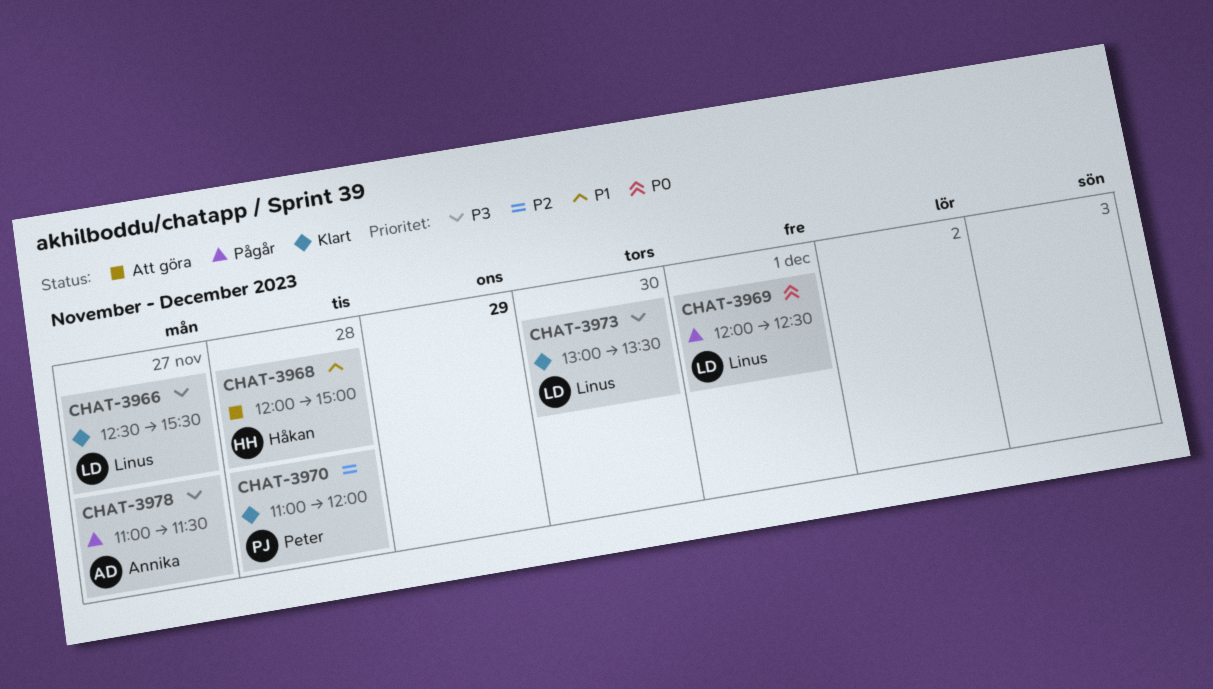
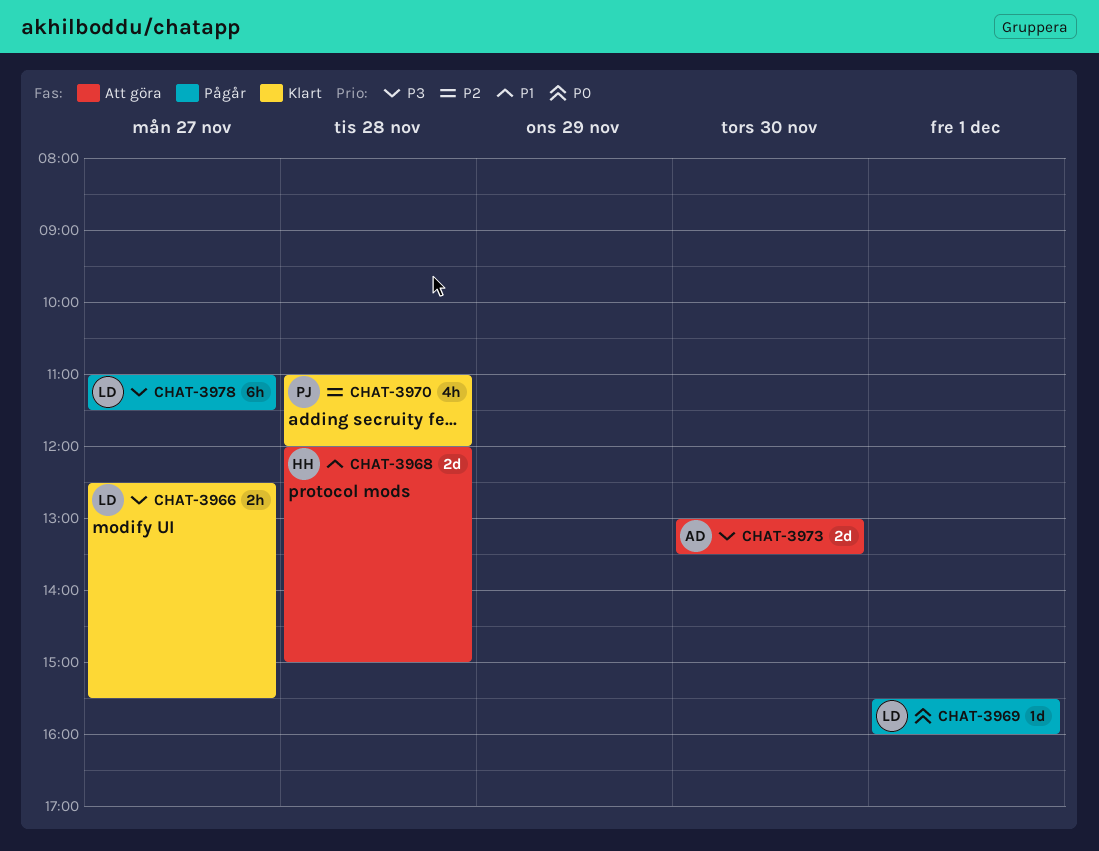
CHAT-3969, begins: 12:00 -> 15:30
CHAT-3969, ends: 12:30 -> 16:00
CHAT-3973, status: Klart -> Att göra
CHAT-3973, owner: Linus -> Annika
CHAT-3978, owner: Annika -> Linus

